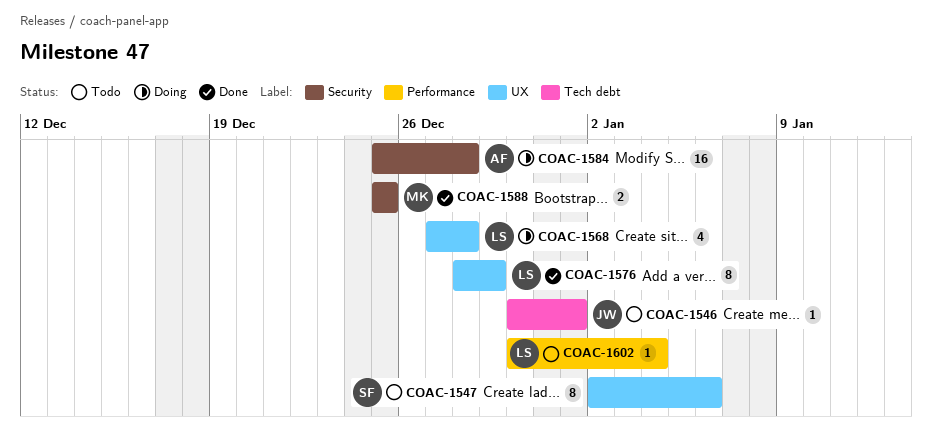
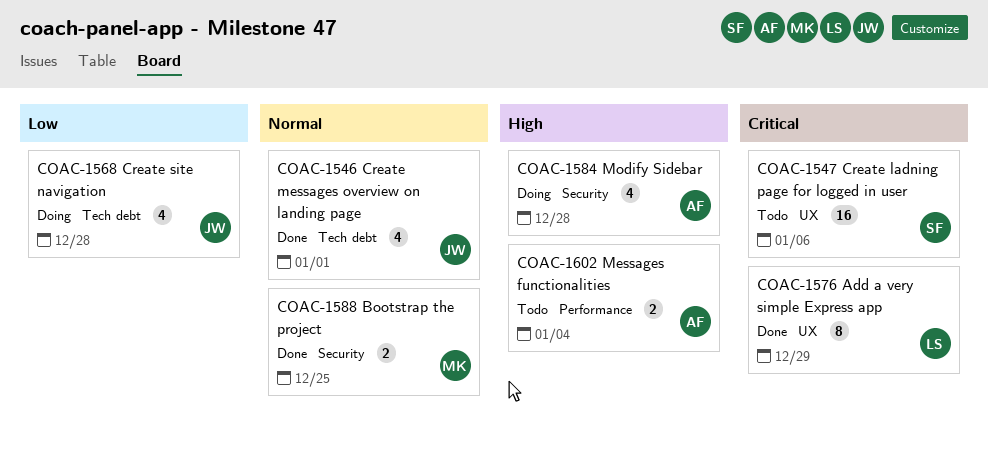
COAC-1546, status: Todo -> Done
COAC-1546, estimate: 1 -> 4
COAC-1547, estimate: 8 -> 16
COAC-1568, owner: LS -> JW
COAC-1568, label: UX -> Tech debt
COAC-1584, estimate: 16 -> 4
COAC-1602, owner: LS -> AF
COAC-1602, estimate: 1 -> 2

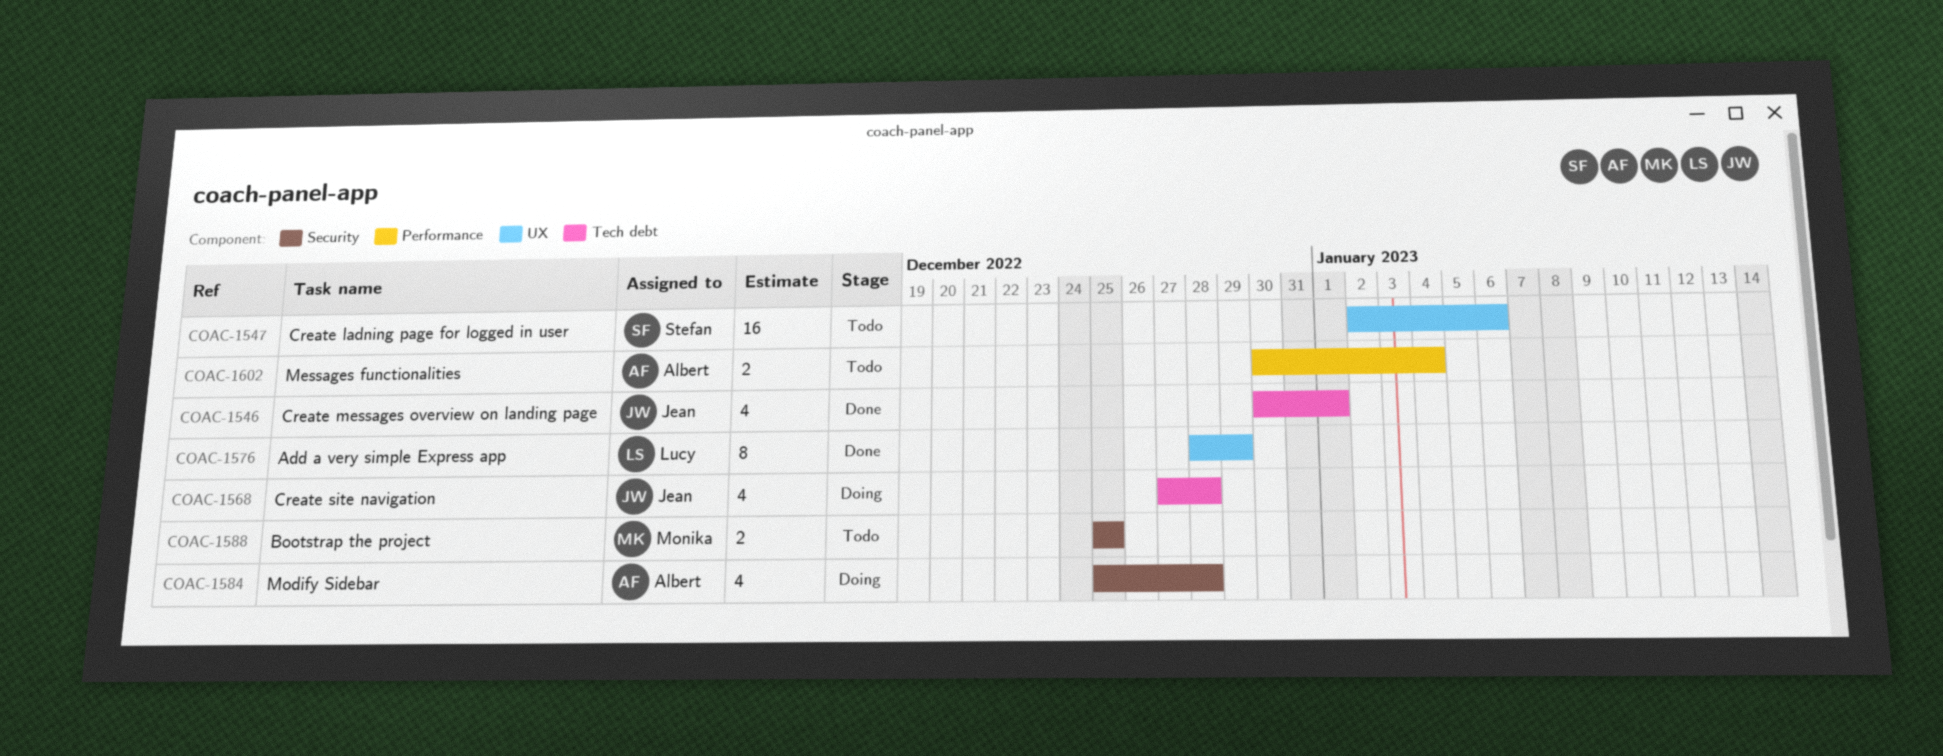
COAC-1588, status: Done -> Todo

